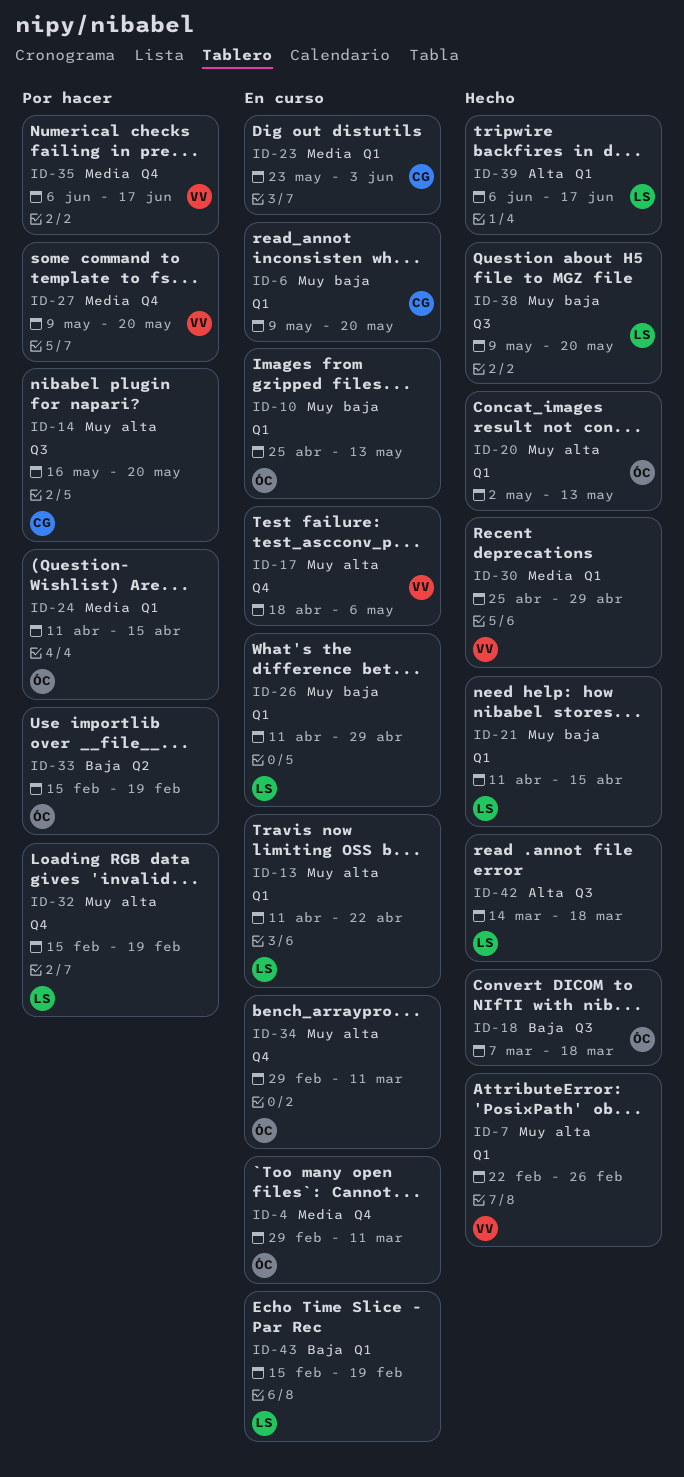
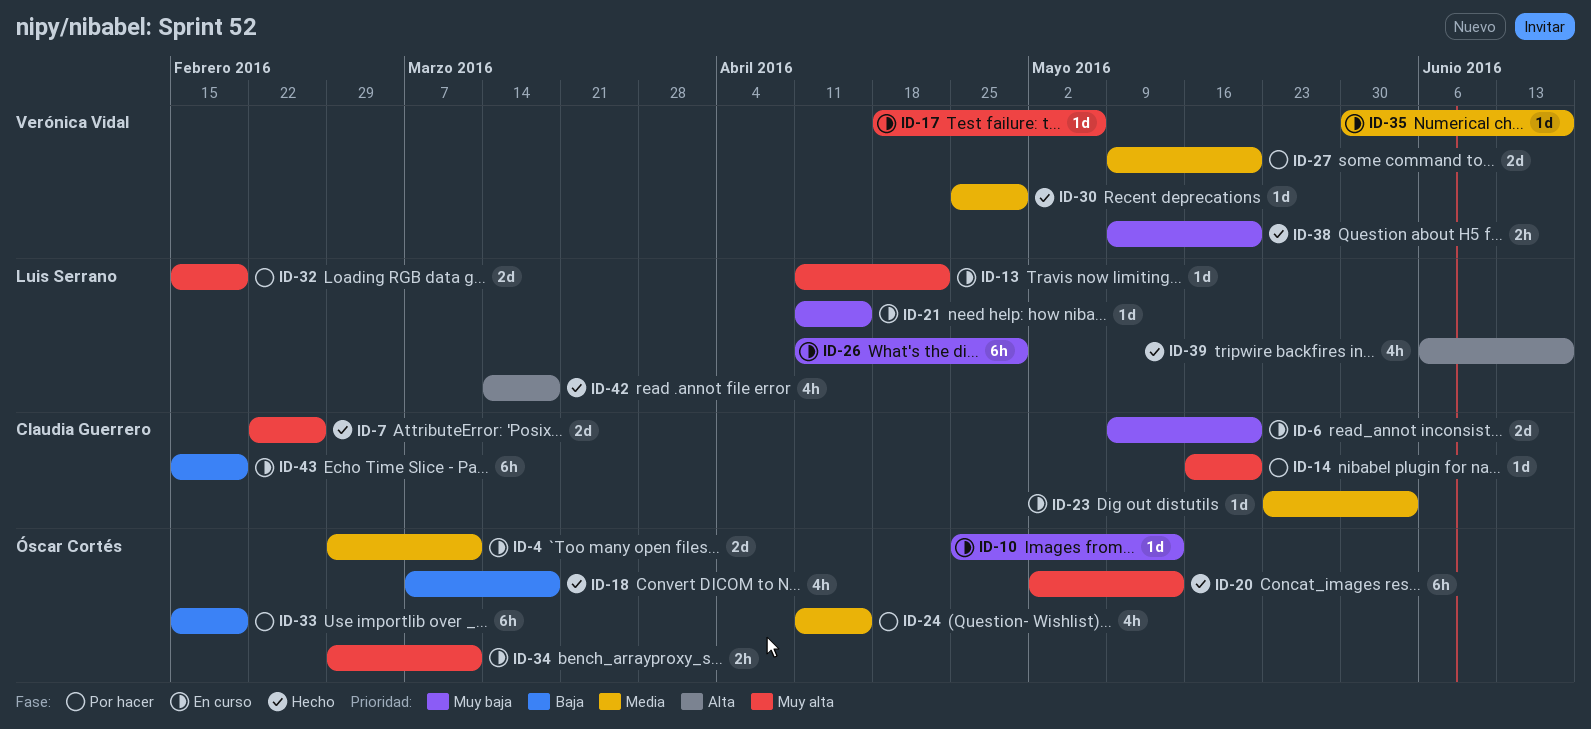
ID-7, owner: Verónica Vidal -> Claudia Guerrero
ID-21, status: Hecho -> En curso
ID-35, status: Por hacer -> En curso
ID-35, start: Jun 6 -> May 30
ID-38, owner: Luis Serrano -> Verónica Vidal
ID-43, owner: Luis Serrano -> Claudia Guerrero

